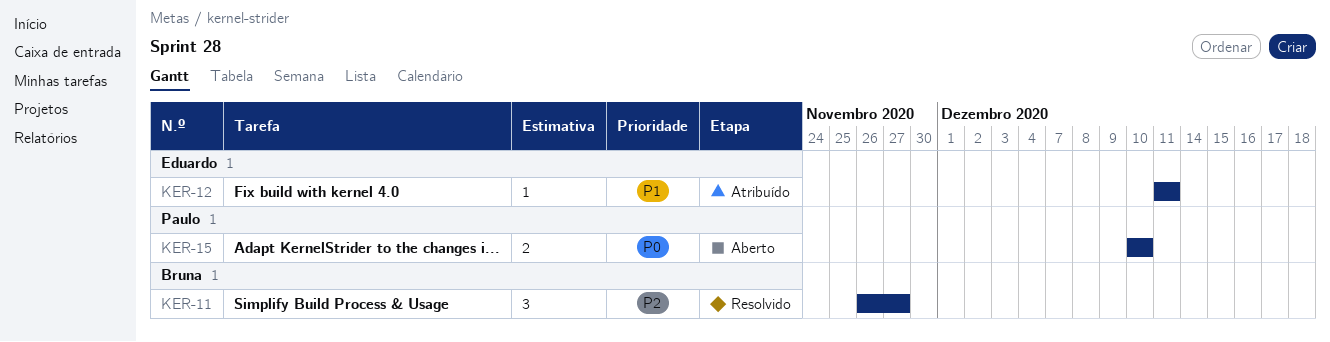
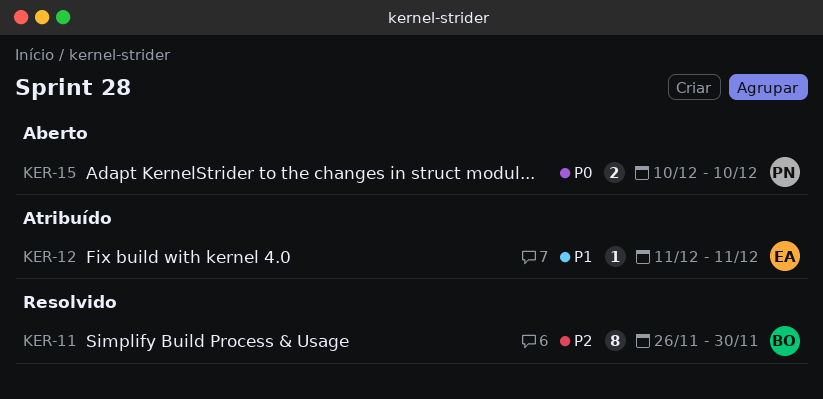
KER-11, estimate: 3 -> 8
KER-11, due: Nov 27 -> Nov 30

